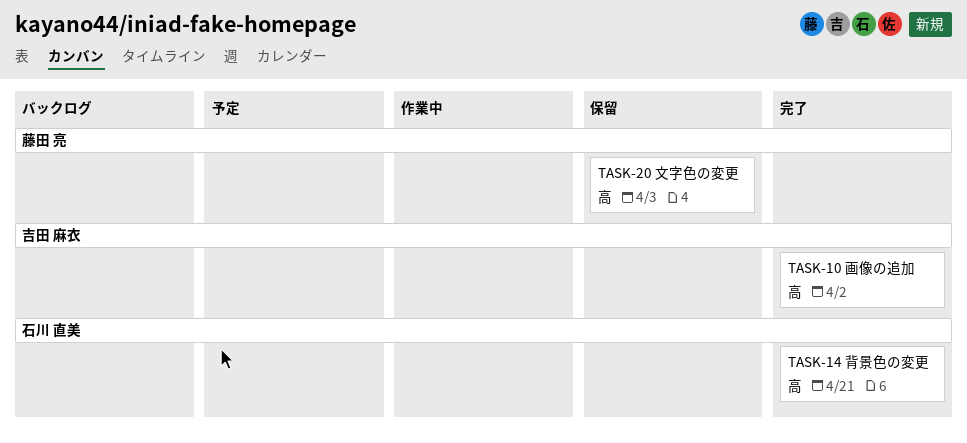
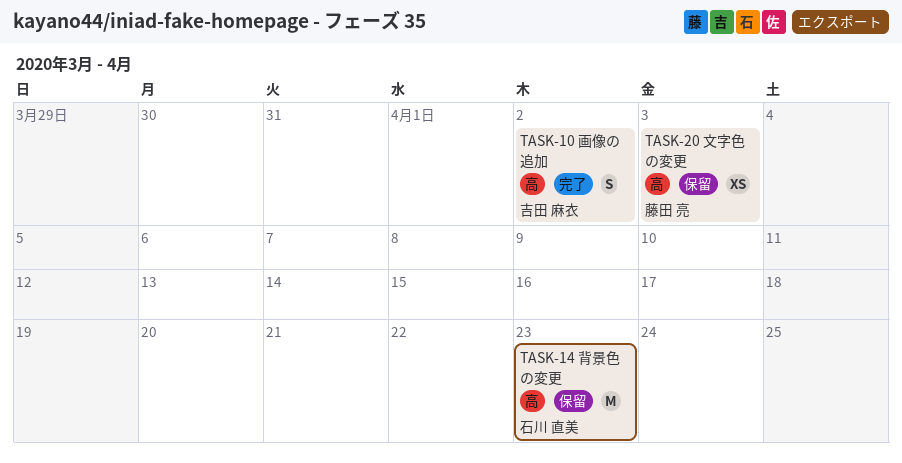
TASK-14, status: 完了 -> 保留
TASK-14, due: Apr 21 -> Apr 23

